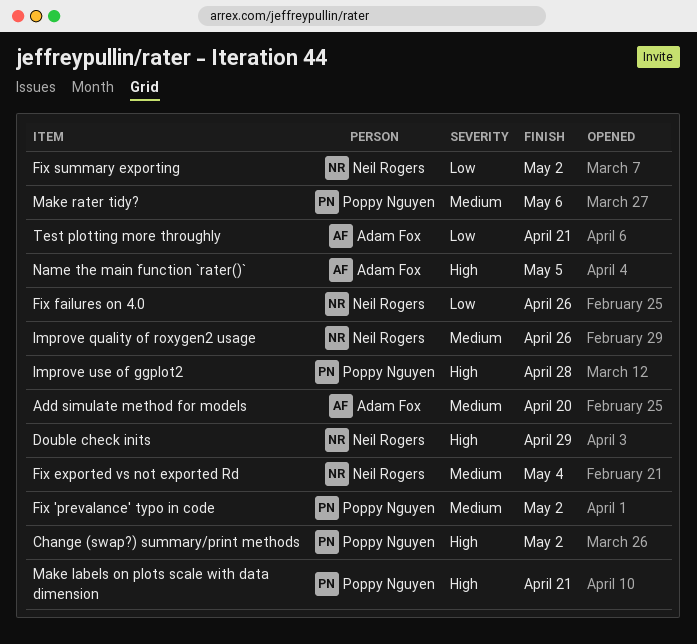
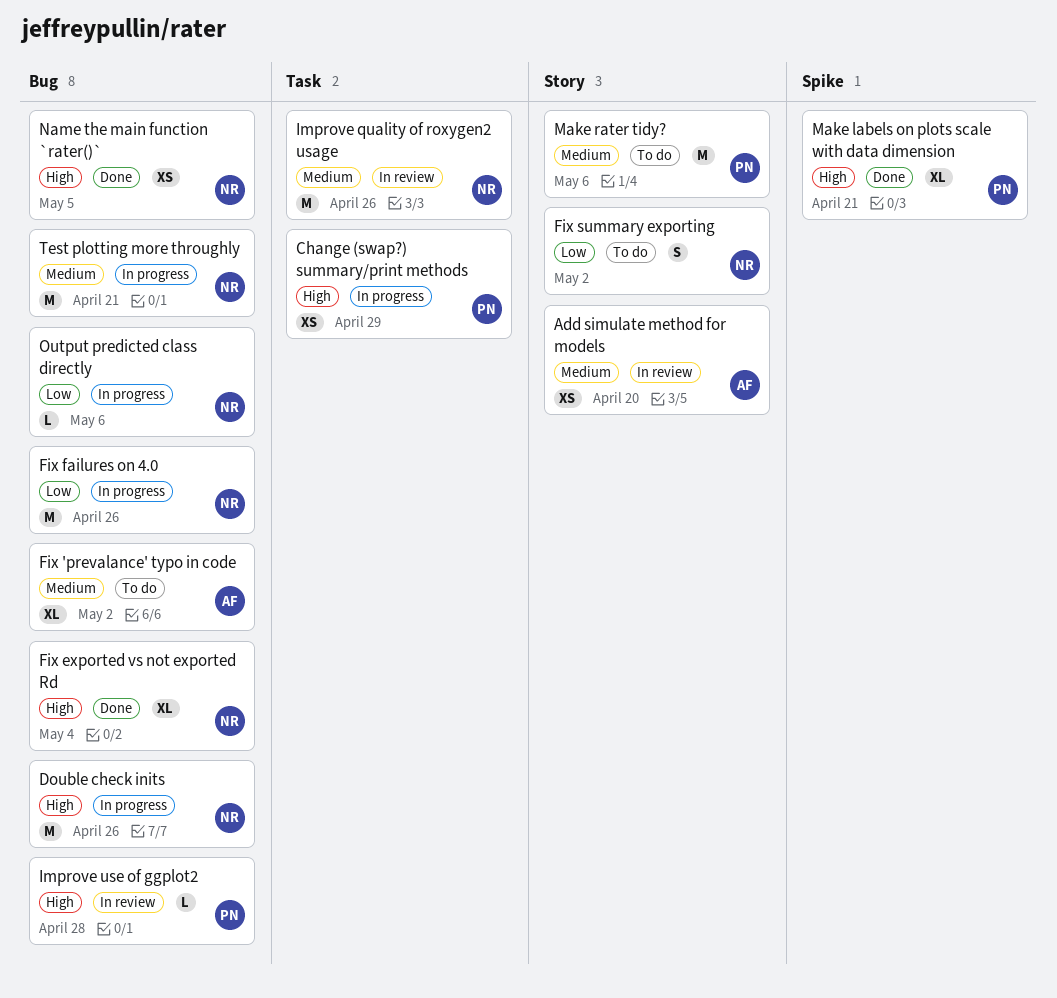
Change (swap?) summary/print methods, due: May 2 -> Apr 29
Double check inits, due: Apr 29 -> Apr 26
Fix 'prevalance' typo in code, owner: Poppy Nguyen -> Adam Fox
Fix exported vs not exported Rd, priority: Medium -> High
Name the main function `rater()`, owner: Adam Fox -> Neil Rogers
Output predicted class directly: none -> present
Test plotting more throughly, owner: Adam Fox -> Neil Rogers
Test plotting more throughly, priority: Low -> Medium

